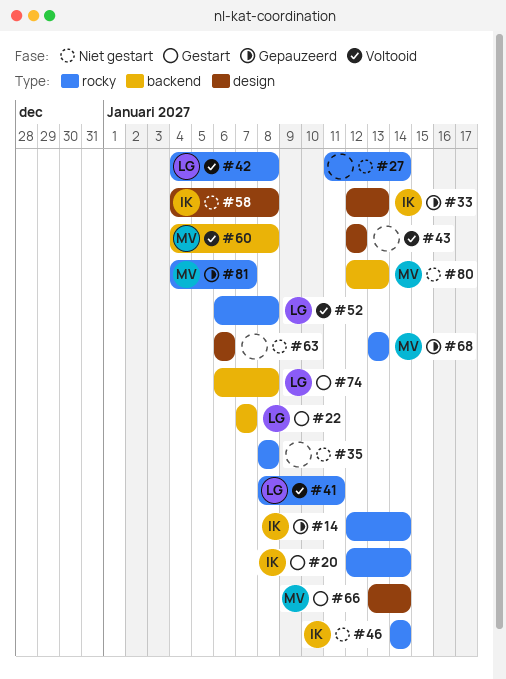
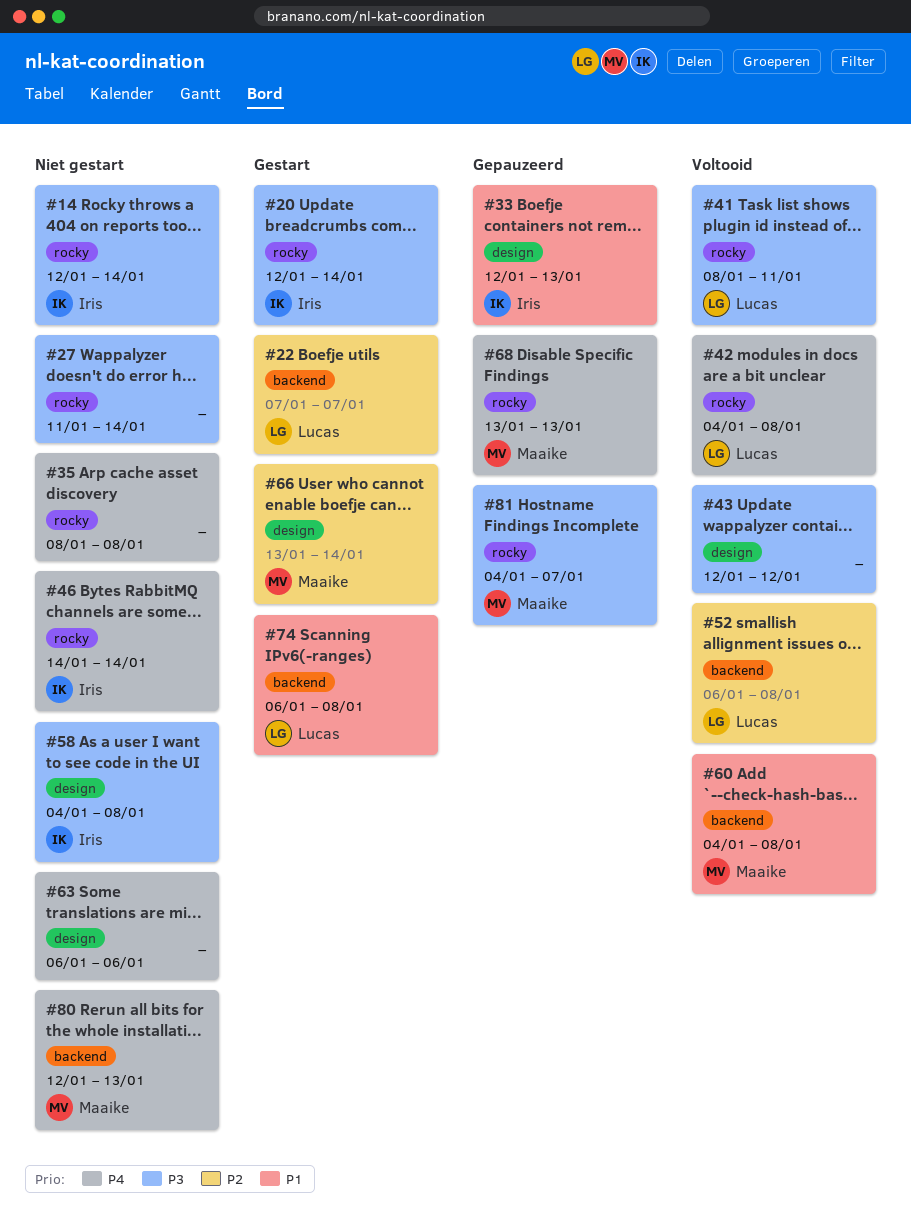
#14, status: Gepauzeerd -> Niet gestart
#52, label: rocky -> backend

